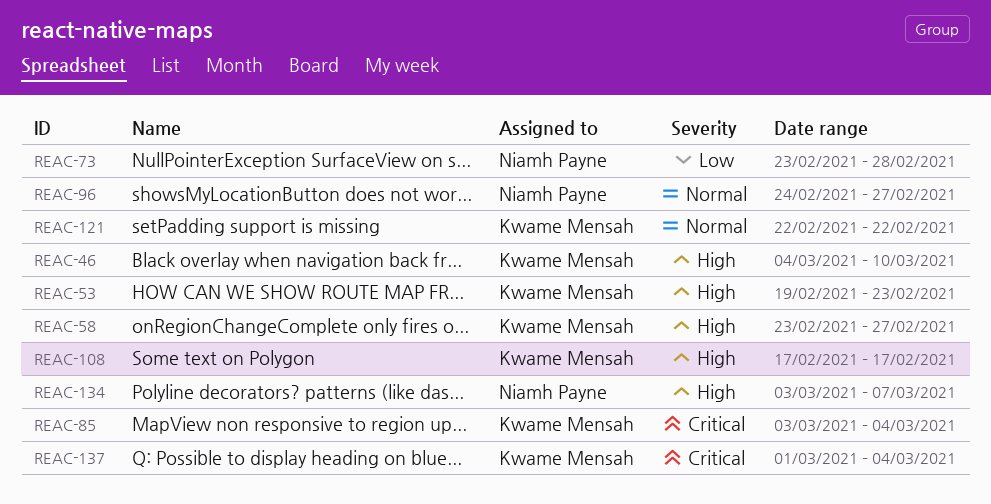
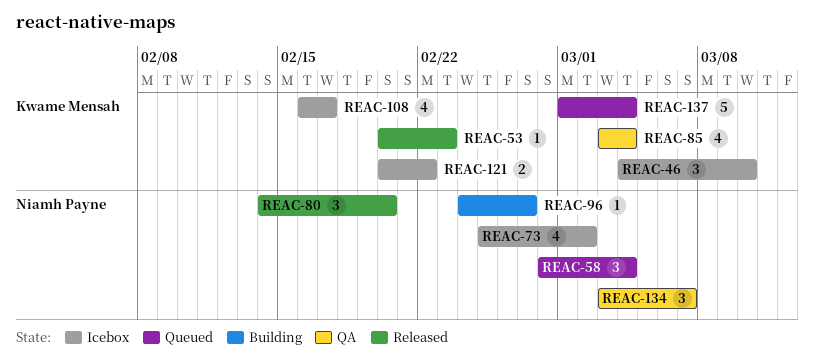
REAC-53, start: Feb 19 -> Feb 20
REAC-58, owner: Kwame Mensah -> Niamh Payne
REAC-58, start: Feb 23 -> Feb 28
REAC-58, due: Feb 27 -> Mar 4
REAC-73, start: Feb 23 -> Feb 25
REAC-73, due: Feb 28 -> Mar 2
REAC-80: none -> present
REAC-108, start: Feb 17 -> Feb 16
REAC-121, start: Feb 22 -> Feb 20

